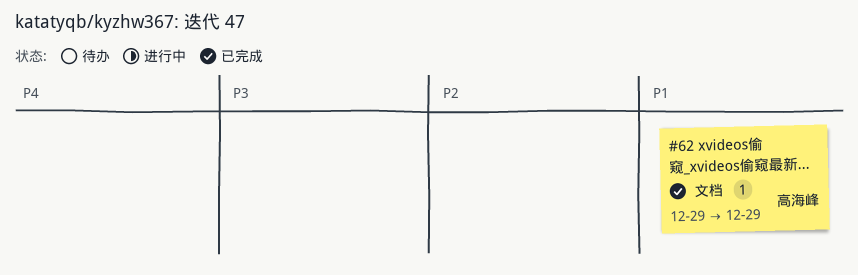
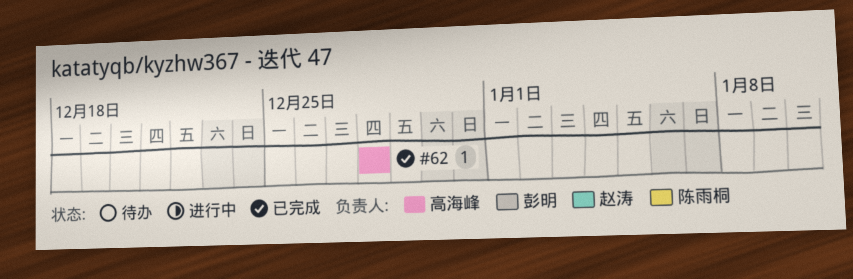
#62, start: Dec 29 -> Dec 28
#62, due: Dec 29 -> Dec 28

